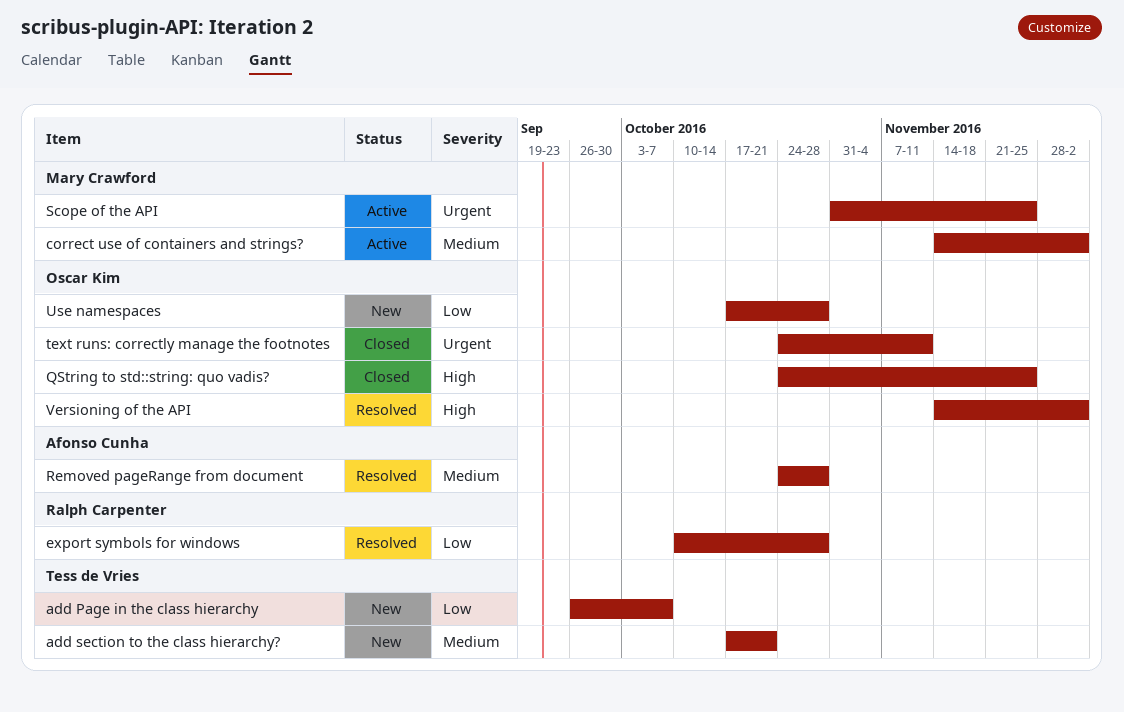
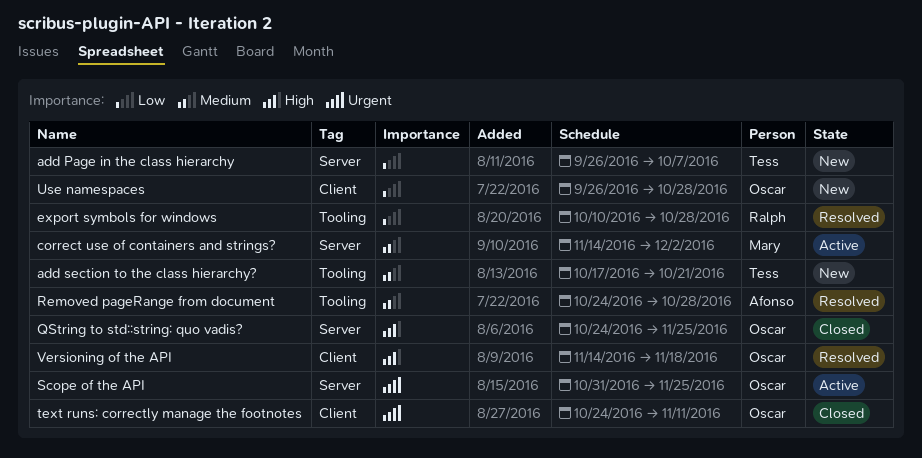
Scope of the API, owner: Mary Crawford -> Oscar Kim
Use namespaces, start: Oct 17 -> Sep 26
Versioning of the API, due: Dec 2 -> Nov 18

